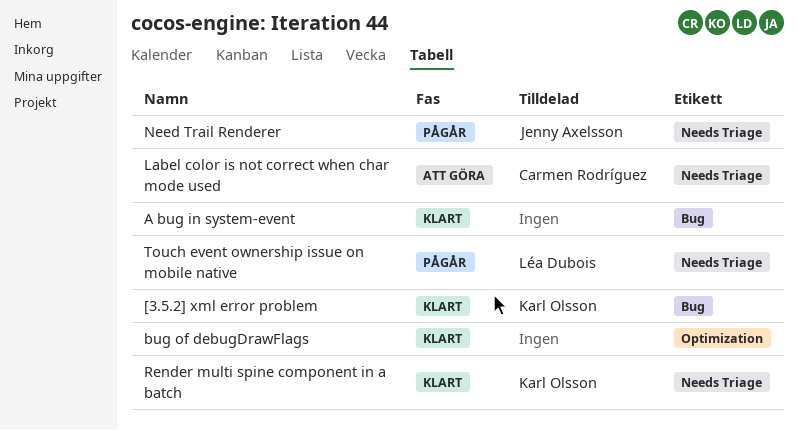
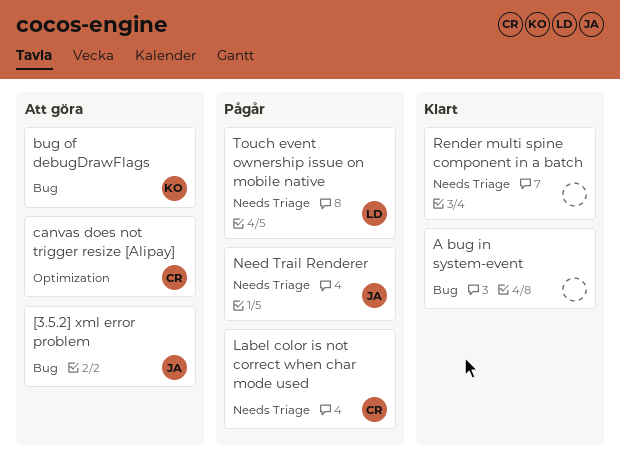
[3.5.2] xml error problem, status: Klart -> Att göra
[3.5.2] xml error problem, owner: Karl Olsson -> Jenny Axelsson
bug of debugDrawFlags, status: Klart -> Att göra
bug of debugDrawFlags, owner: none -> Karl Olsson
bug of debugDrawFlags, label: Optimization -> Bug
canvas does not trigger resize [Alipay]: none -> present
Label color is not correct when char mode used, status: Att göra -> Pågår
Render multi spine component in a batch, owner: Karl Olsson -> none

